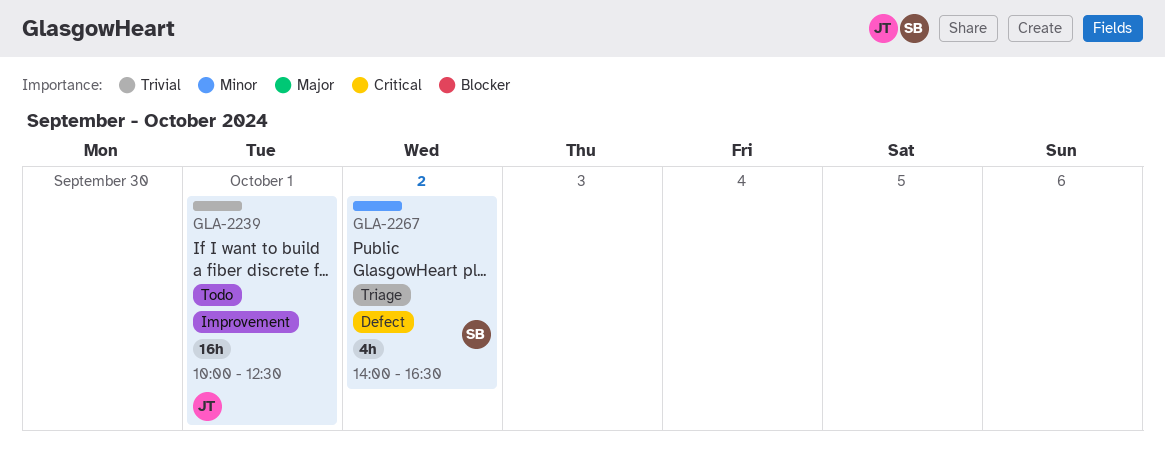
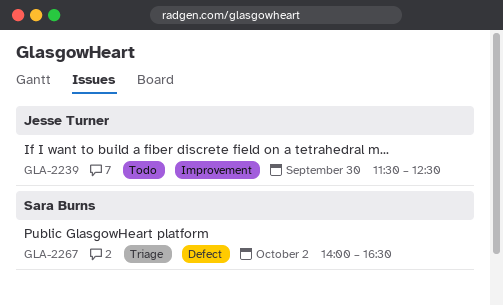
GLA-2239, day: Oct 1 -> Sep 30
GLA-2239, begins: 10:00 -> 11:30

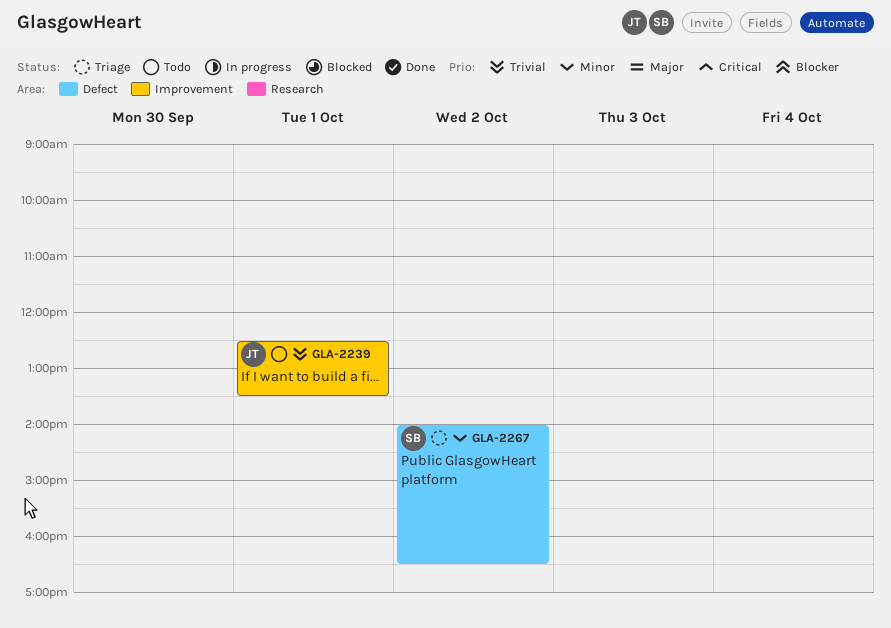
GLA-2239, day: Sep 30 -> Oct 1
GLA-2239, begins: 11:30 -> 12:30
GLA-2239, ends: 12:30 -> 13:30

